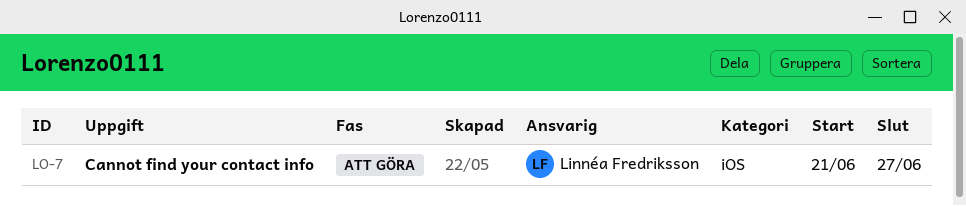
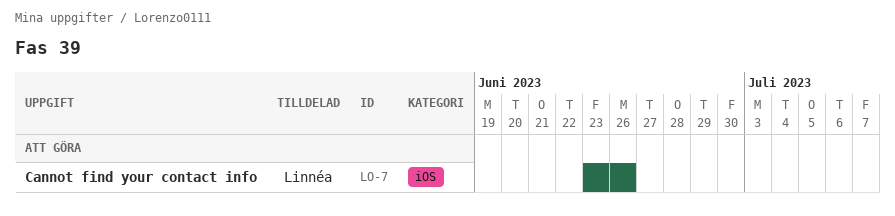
LO-7, start: Jun 21 -> Jun 23
LO-7, due: Jun 27 -> Jun 26

